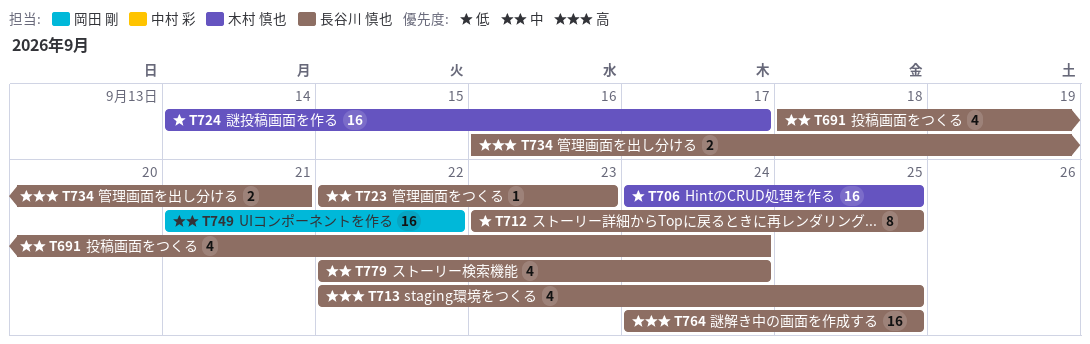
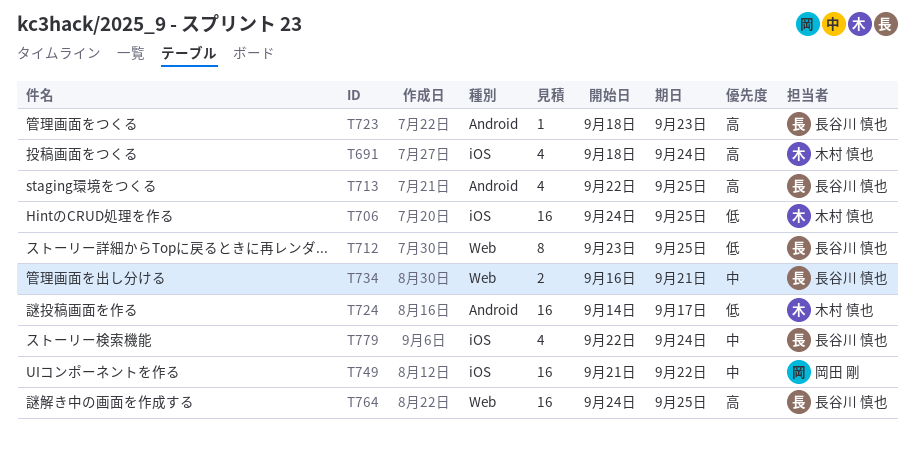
T691, owner: 長谷川 慎也 -> 木村 慎也
T691, priority: 中 -> 高
T723, priority: 中 -> 高
T723, start: Sep 22 -> Sep 18
T734, priority: 高 -> 中

